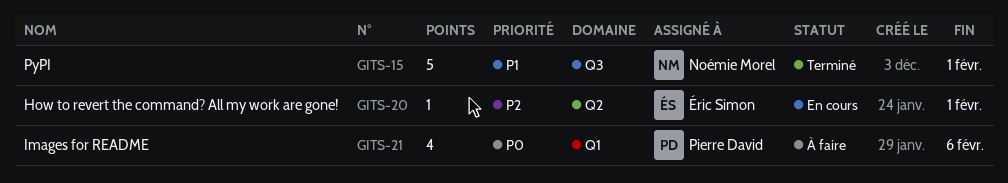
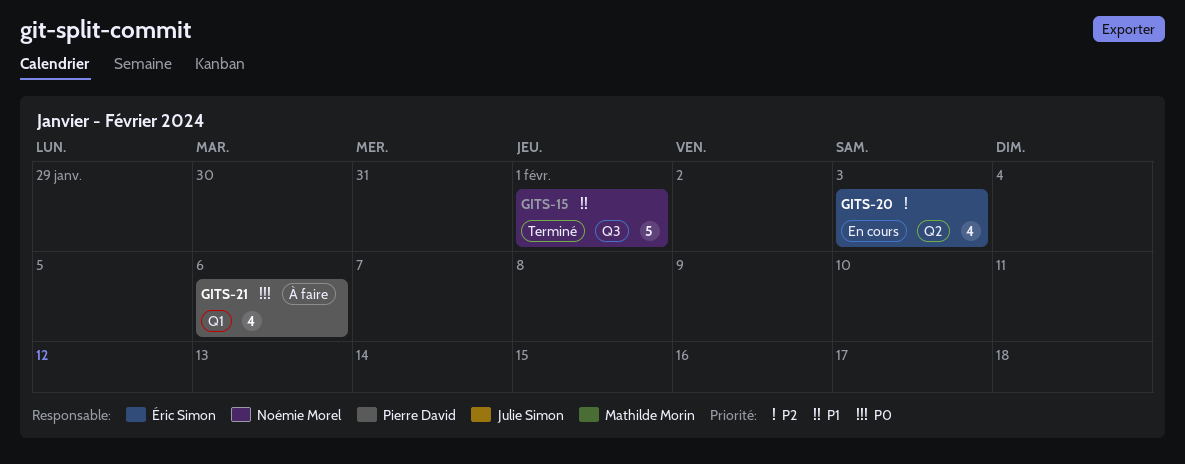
GITS-20, estimate: 1 -> 4
GITS-20, due: Feb 1 -> Feb 3

